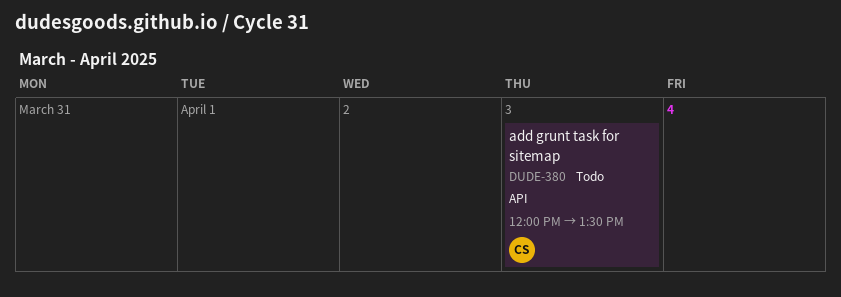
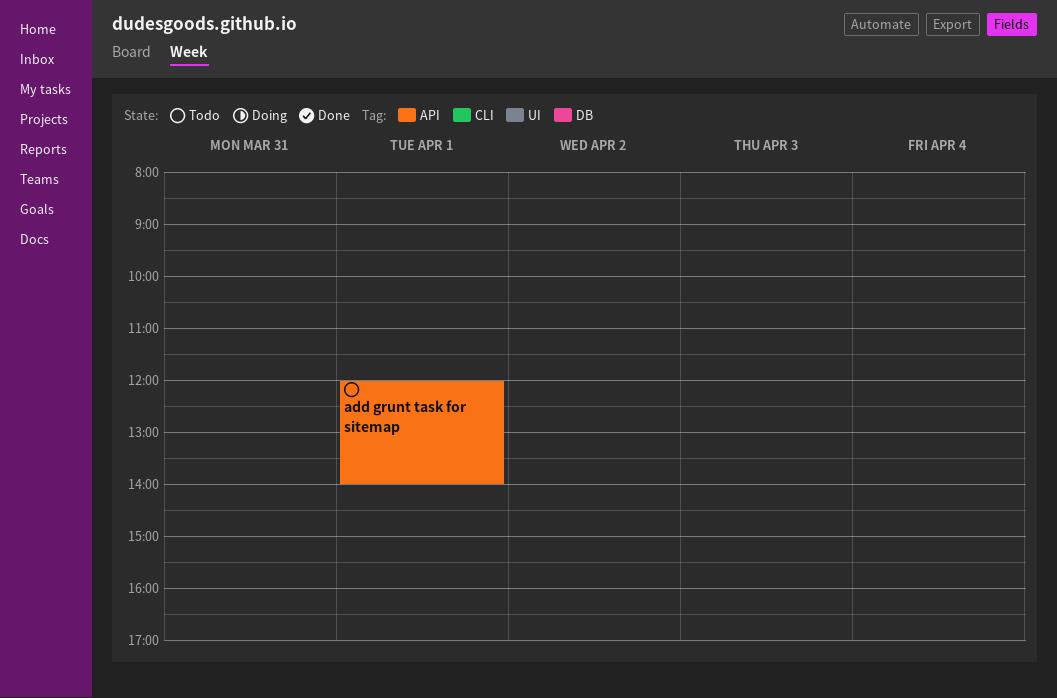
add grunt task for sitemap, day: Apr 3 -> Apr 1
add grunt task for sitemap, ends: 13:30 -> 14:00

